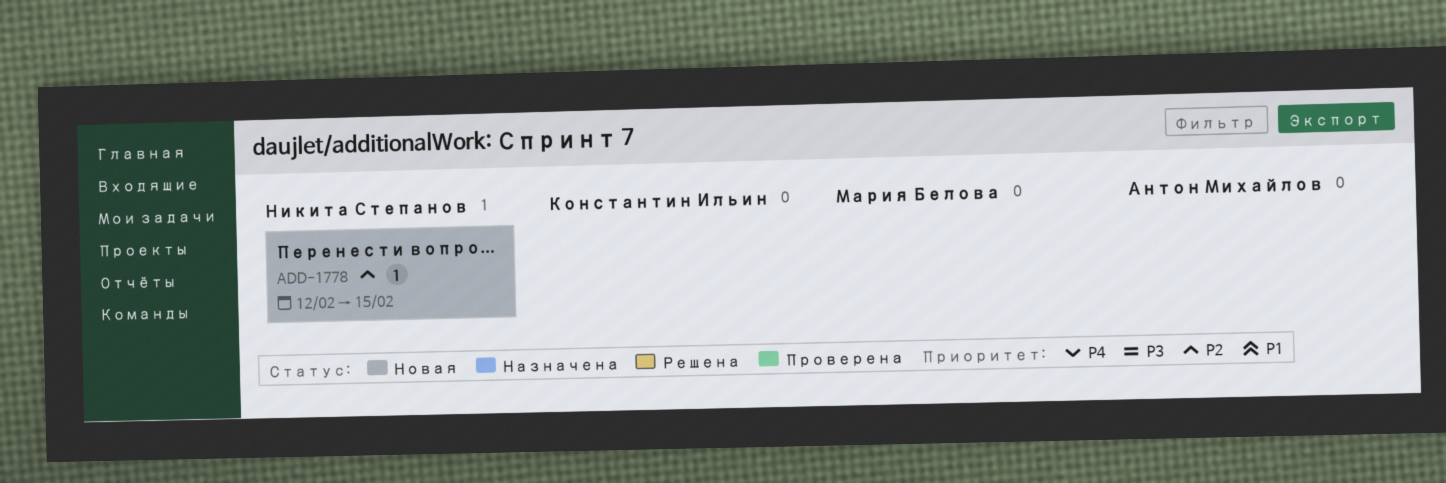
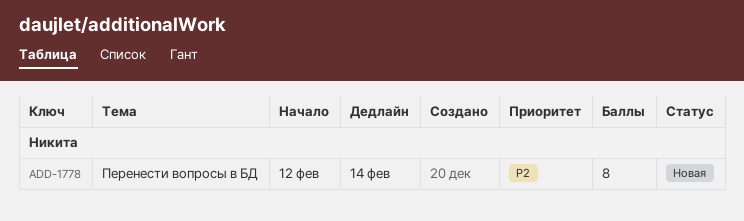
ADD-1778, estimate: 1 -> 8
ADD-1778, due: Feb 15 -> Feb 14

